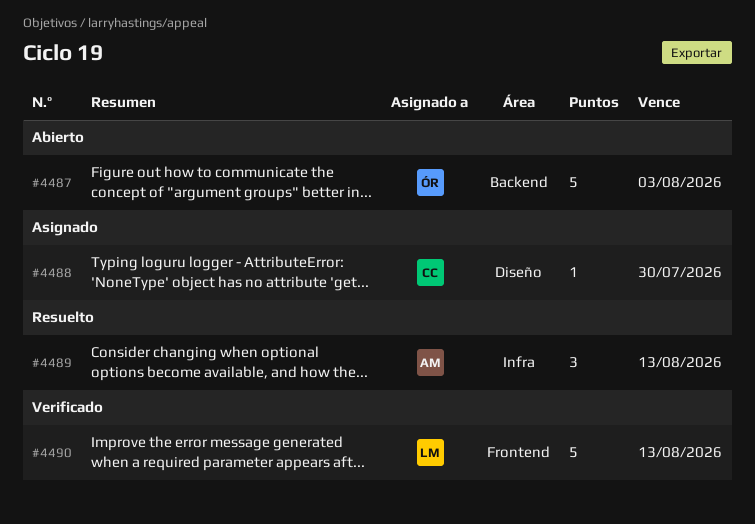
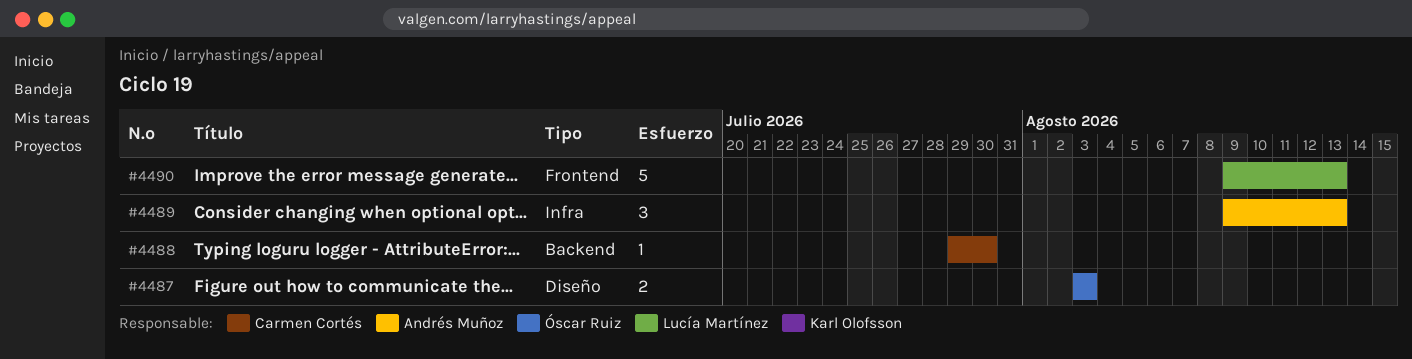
#4487, label: Backend -> Diseño
#4487, estimate: 5 -> 2
#4488, label: Diseño -> Backend

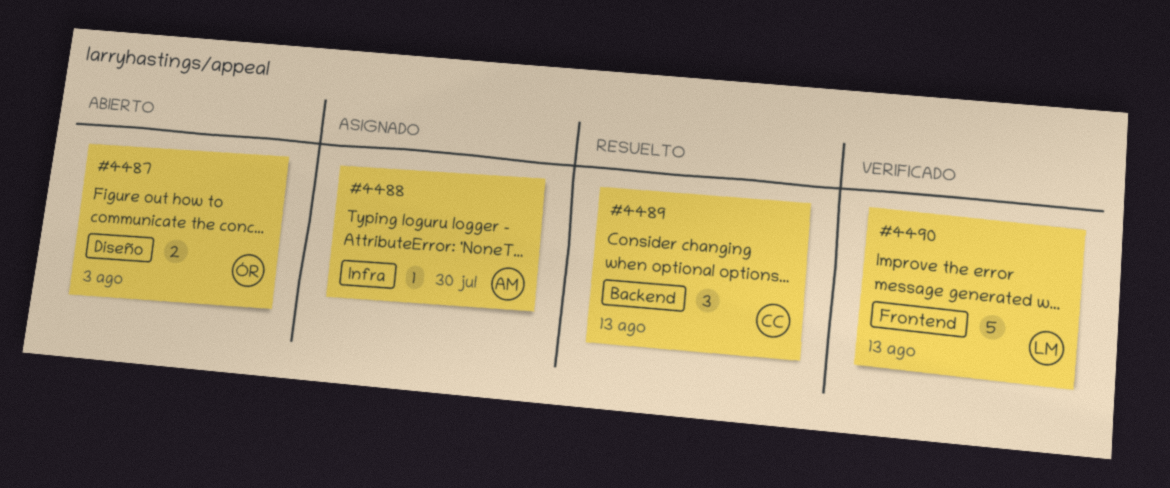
#4488, owner: Carmen Cortés -> Andrés Muñoz
#4488, label: Backend -> Infra
#4489, owner: Andrés Muñoz -> Carmen Cortés
#4489, label: Infra -> Backend

